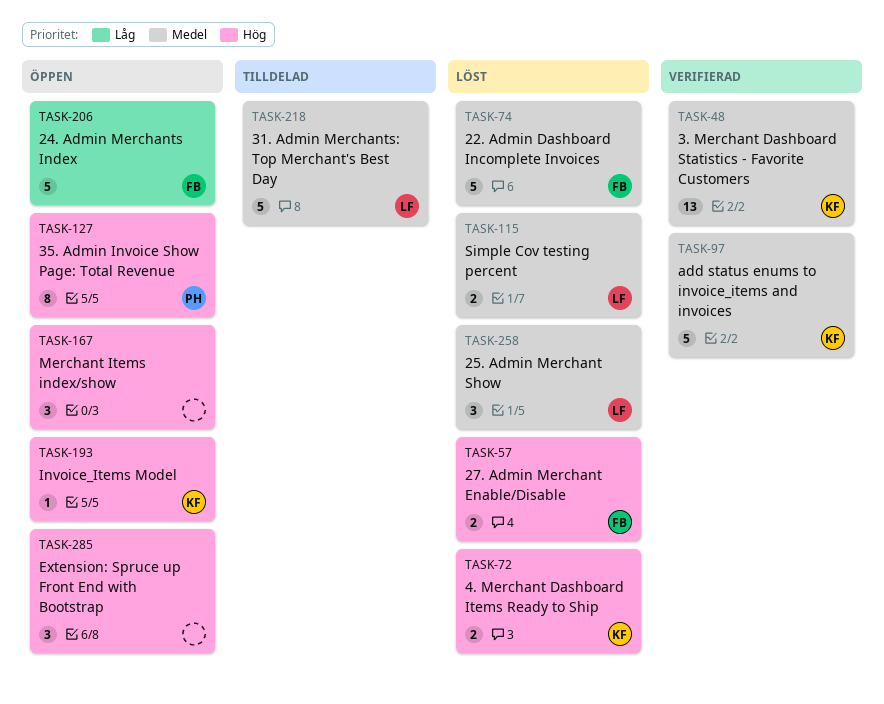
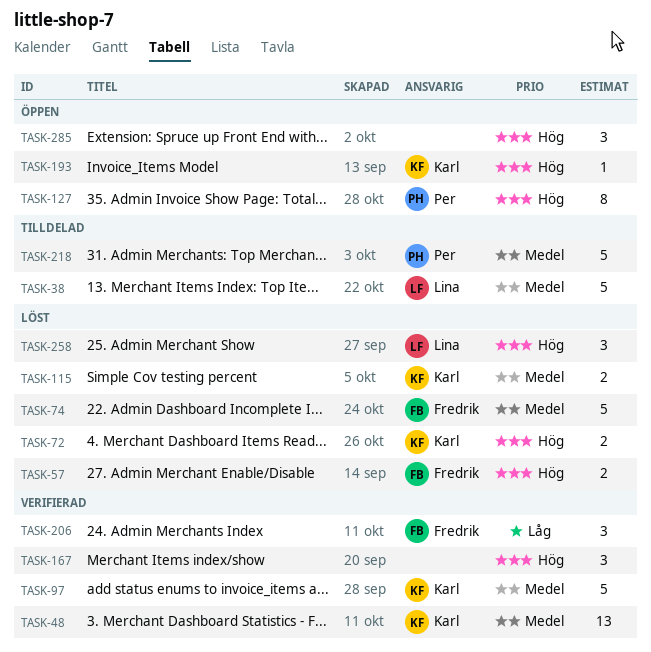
TASK-38: none -> present
TASK-115, owner: Lina -> Karl
TASK-167, status: Öppen -> Verifierad
TASK-206, status: Öppen -> Verifierad
TASK-206, estimate: 5 -> 3
TASK-218, owner: Lina -> Per
TASK-258, priority: Medel -> Hög

